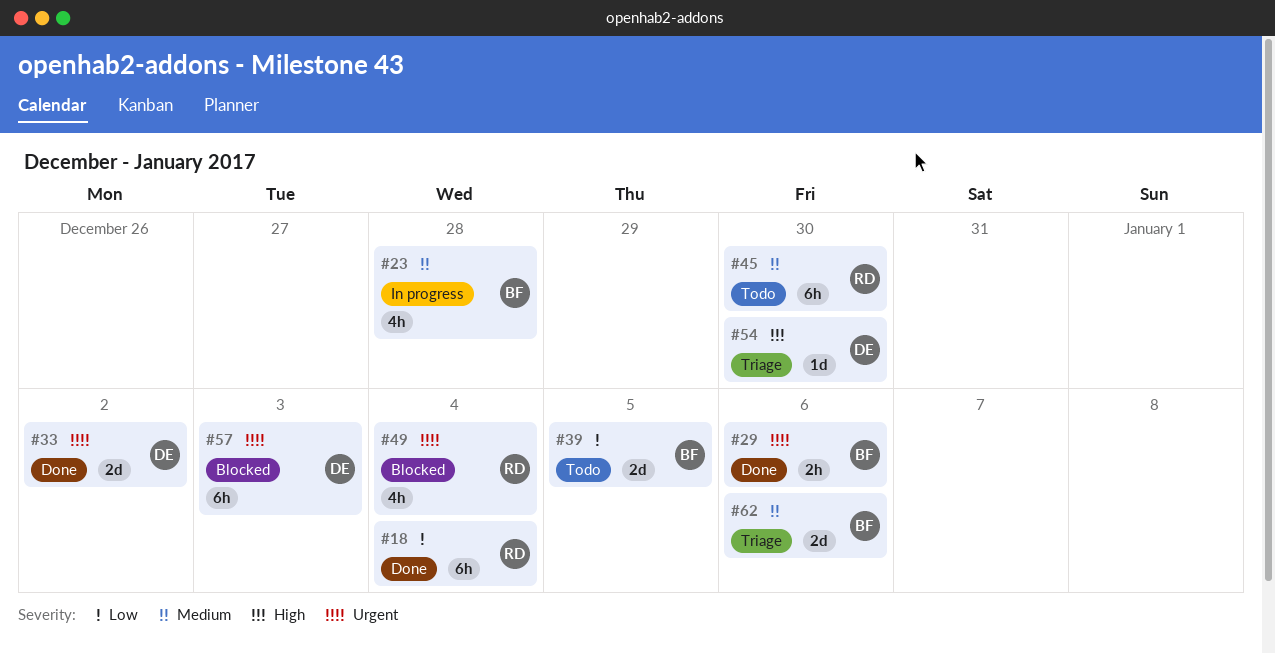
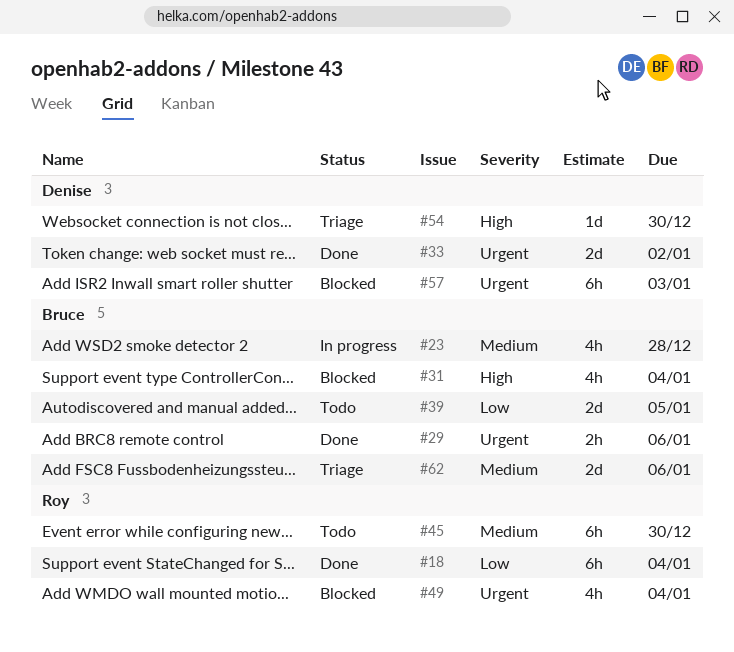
#31: none -> present

